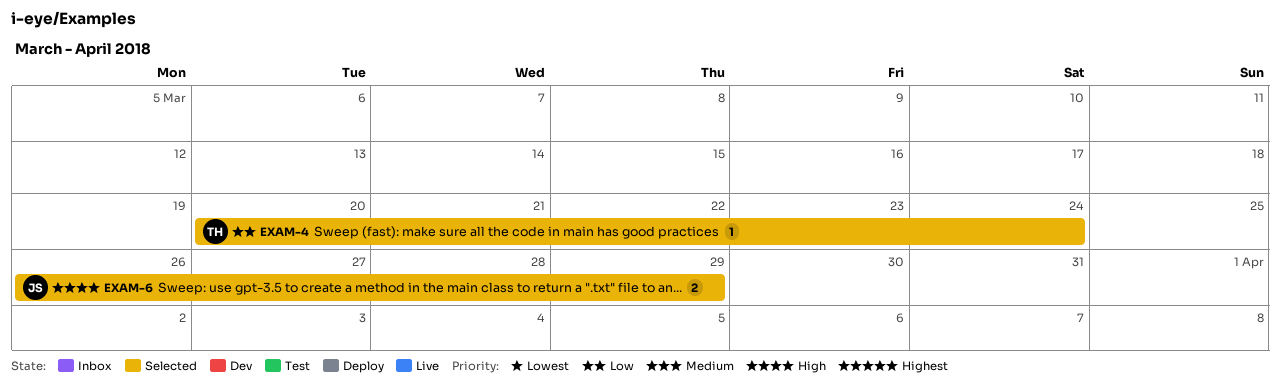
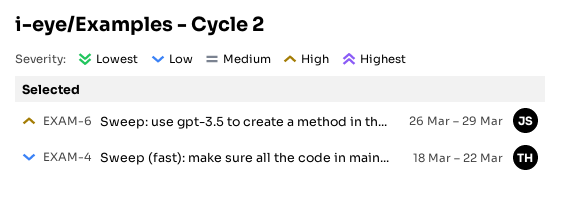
EXAM-4, start: Mar 20 -> Mar 18
EXAM-4, due: Mar 24 -> Mar 22

